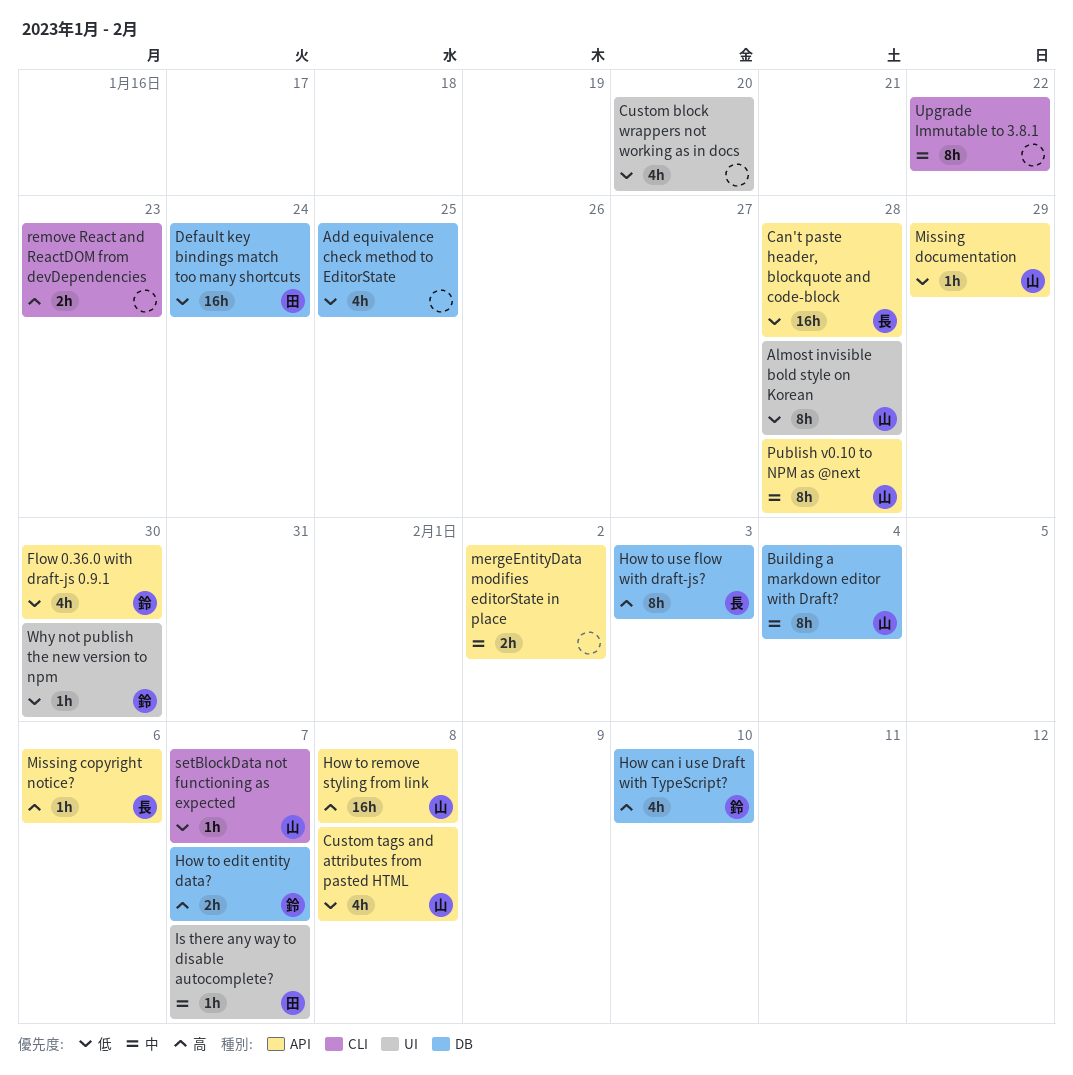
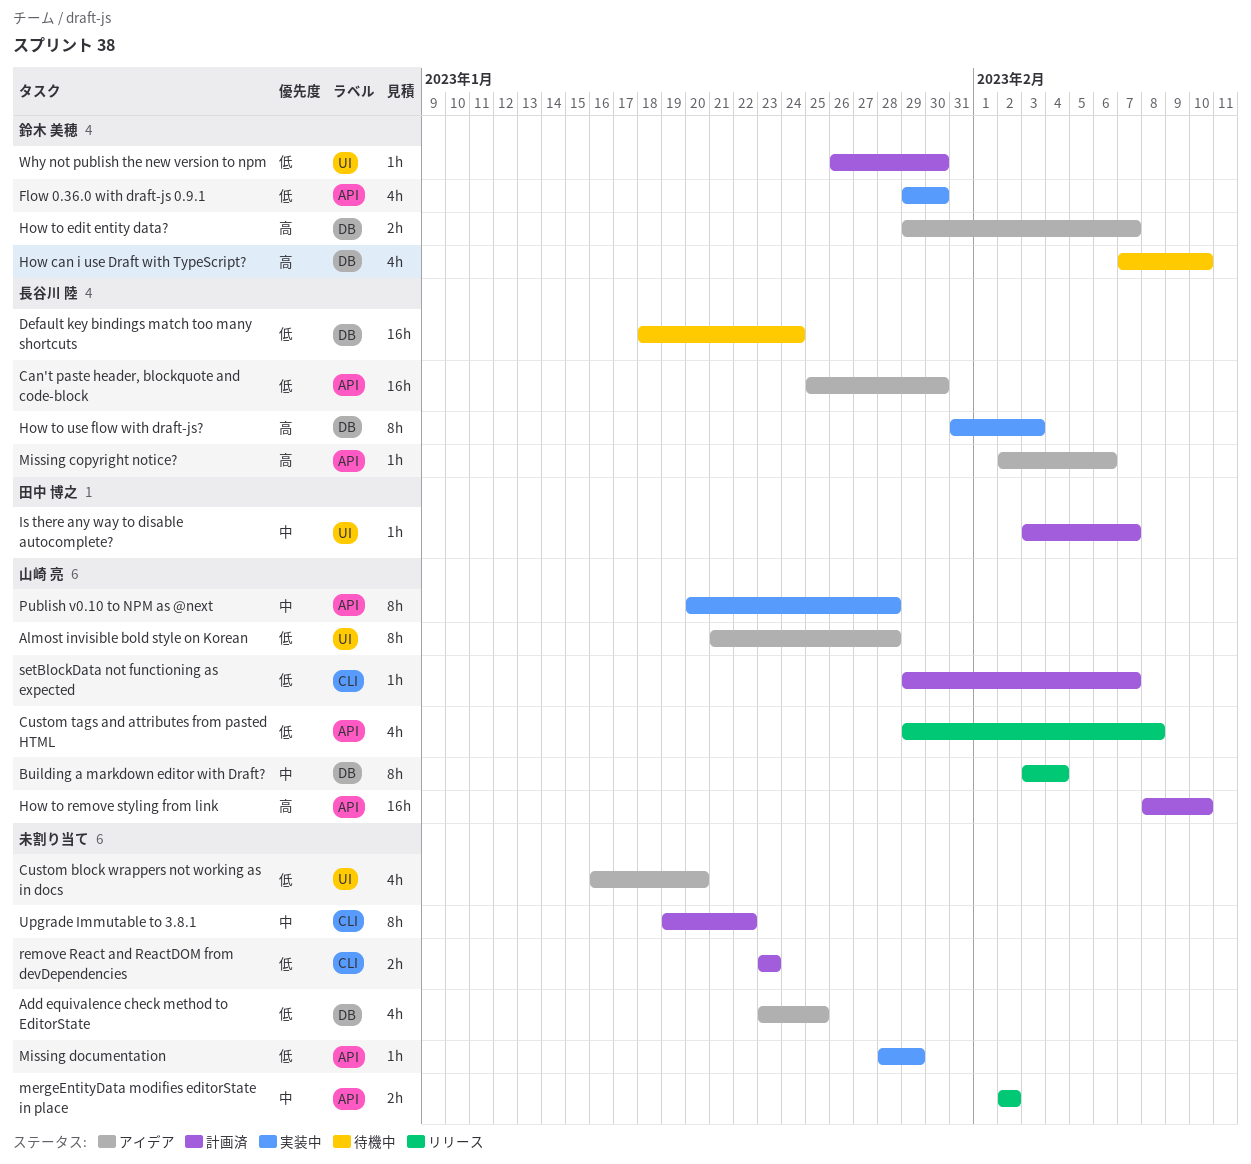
Can't paste header, blockquote and code-block, due: Jan 28 -> Jan 30
Default key bindings match too many shortcuts, owner: 田中 博之 -> 長谷川 陸
How to remove styling from link, due: Feb 8 -> Feb 10
Missing documentation, owner: 山崎 亮 -> none
remove React and ReactDOM from devDependencies, priority: 高 -> 低

